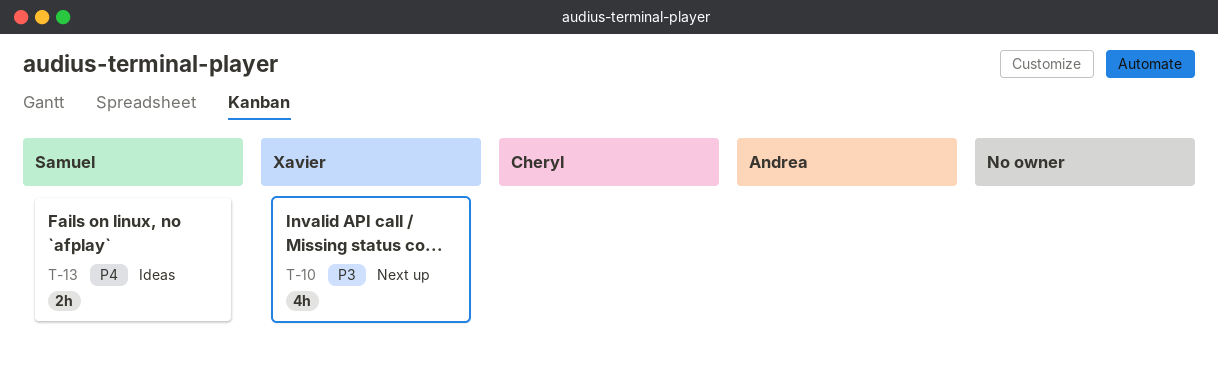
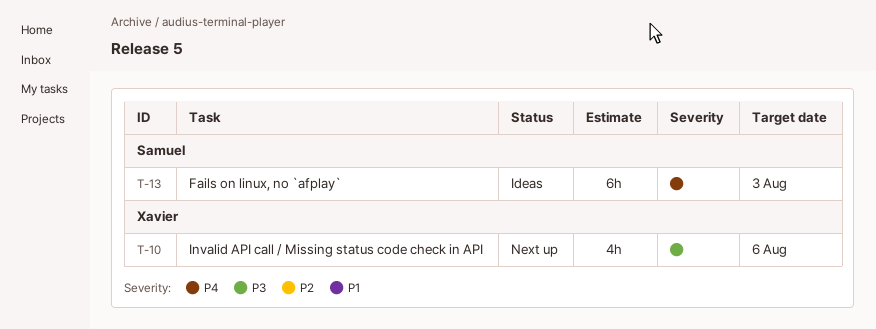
T-13, estimate: 2h -> 6h

